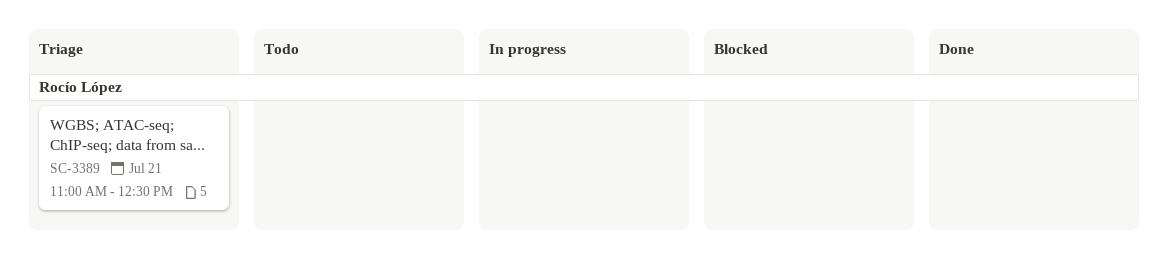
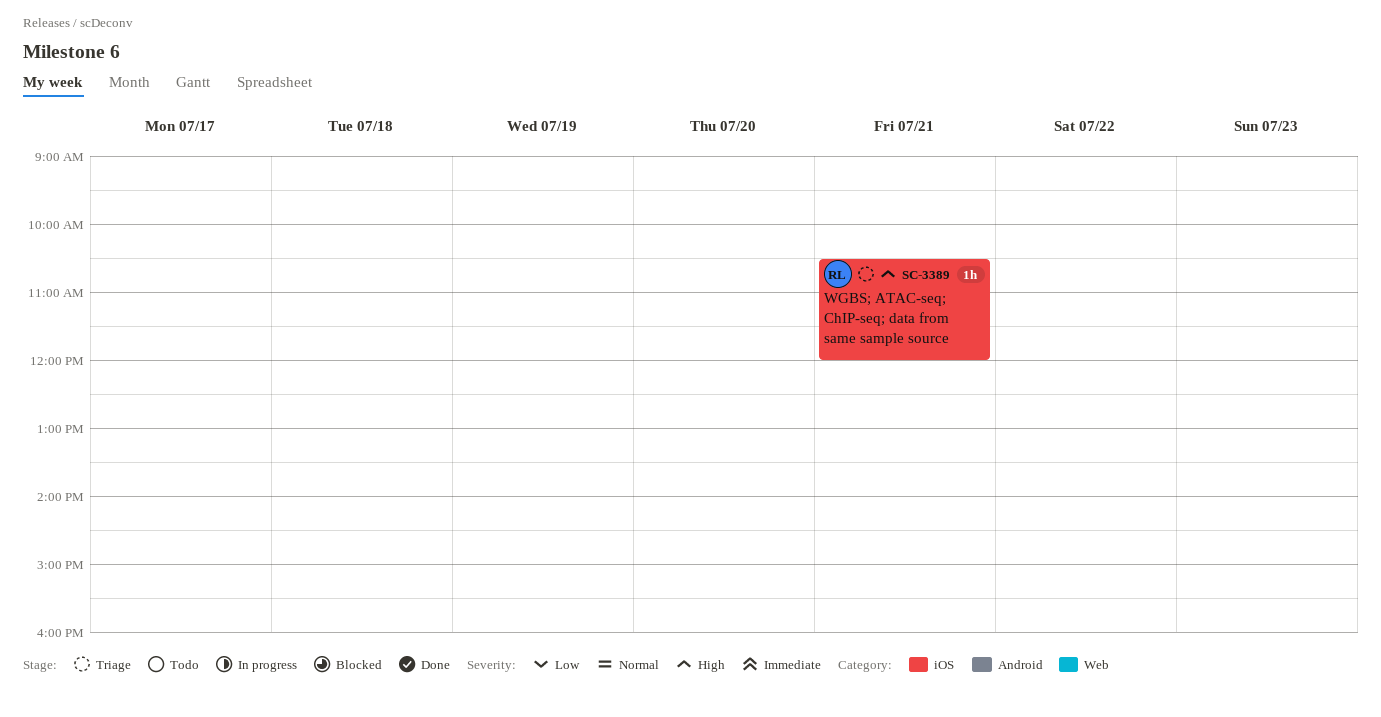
SC-3389, begins: 11:00 -> 10:30
SC-3389, ends: 12:30 -> 12:00

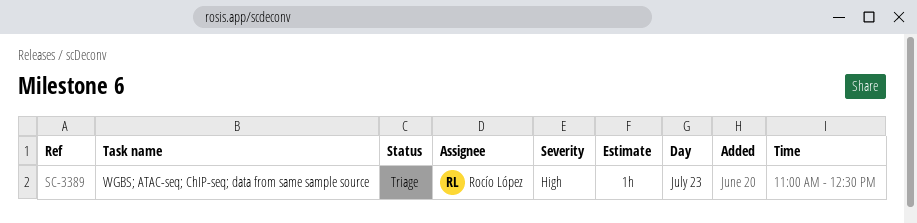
SC-3389, day: Jul 21 -> Jul 23
SC-3389, begins: 10:30 -> 11:00
SC-3389, ends: 12:00 -> 12:30

